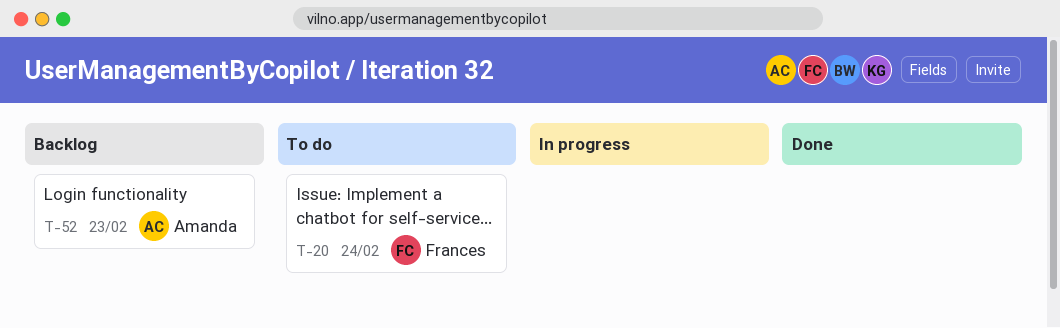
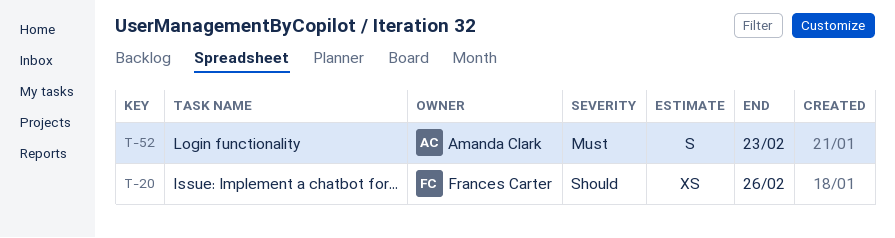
T-20, due: Feb 24 -> Feb 26

